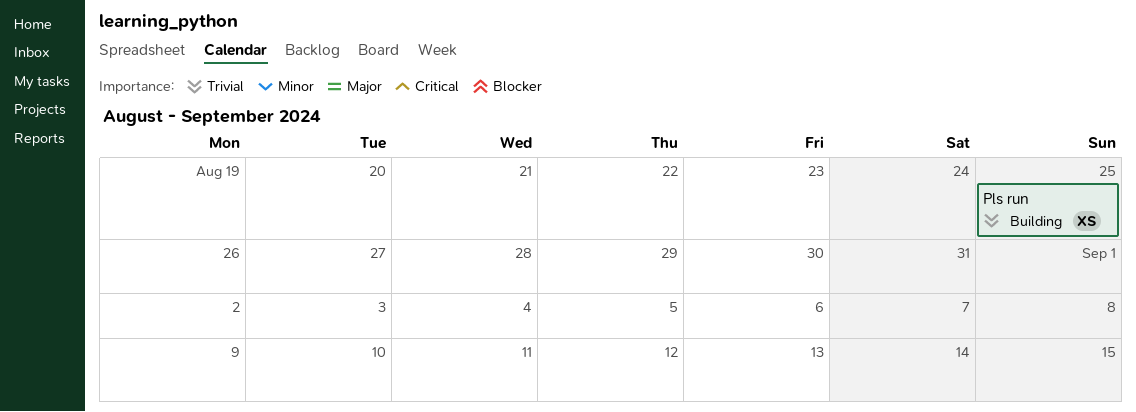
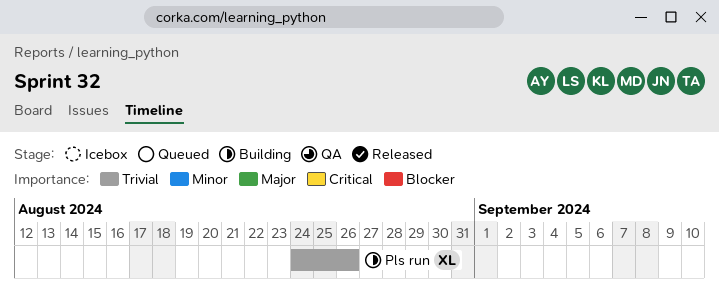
Pls run, estimate: XS -> XL
Pls run, due: Aug 25 -> Aug 26

